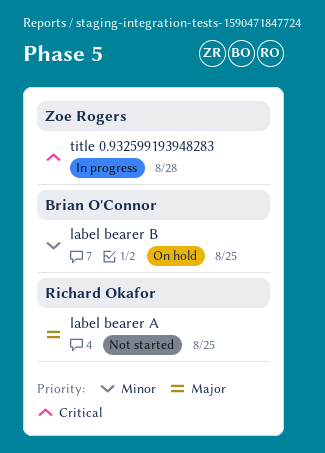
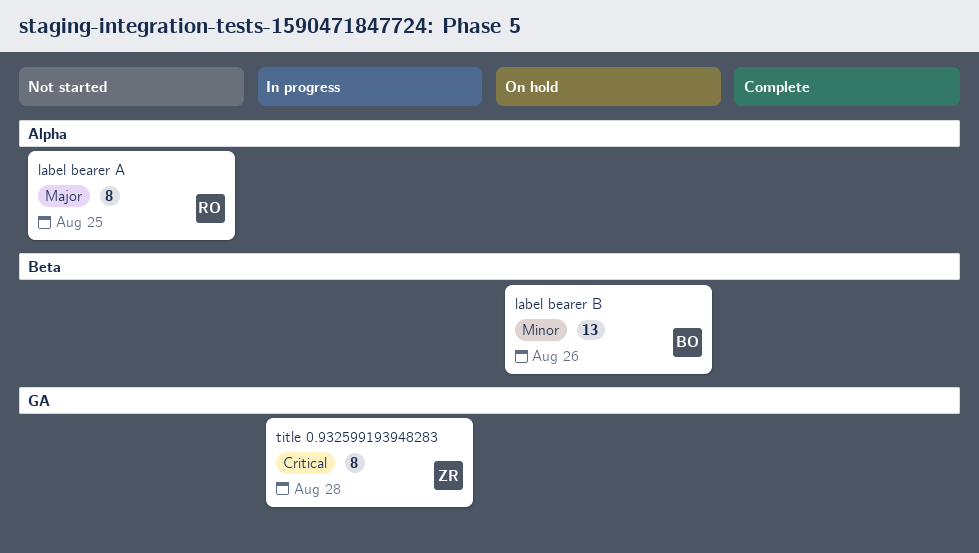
label bearer B, due: Aug 25 -> Aug 26

